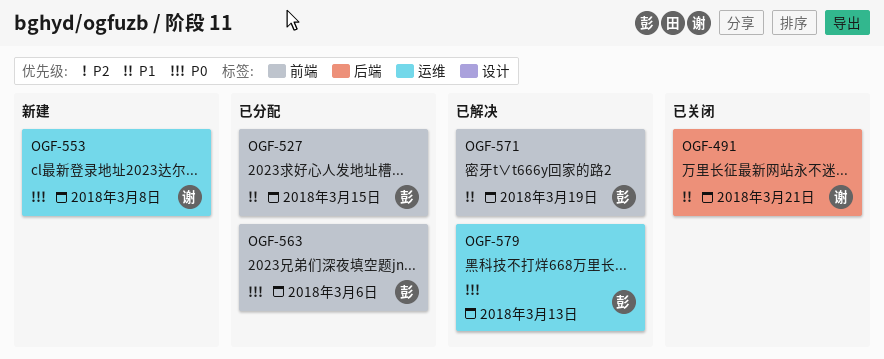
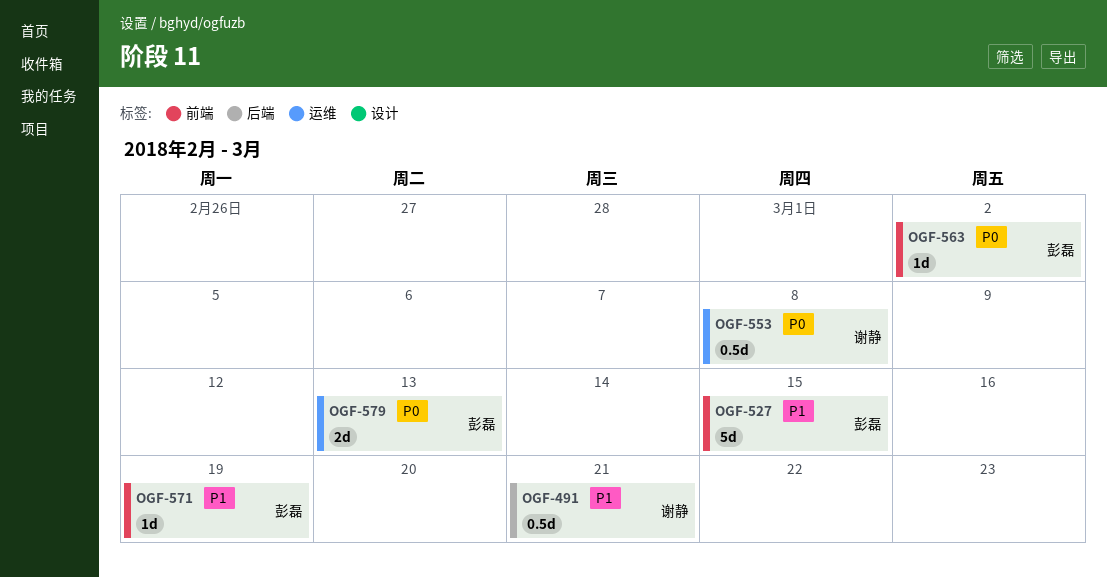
OGF-563, due: Mar 6 -> Mar 2

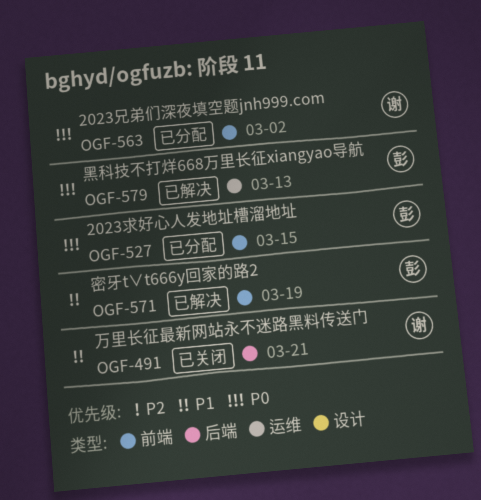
OGF-527, priority: P1 -> P0
OGF-553: present -> none
OGF-563, owner: 彭磊 -> 谢静

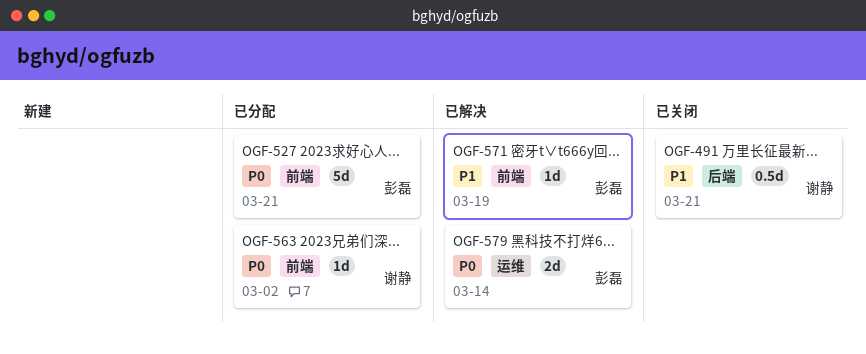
OGF-527, due: Mar 15 -> Mar 21
OGF-579, due: Mar 13 -> Mar 14

